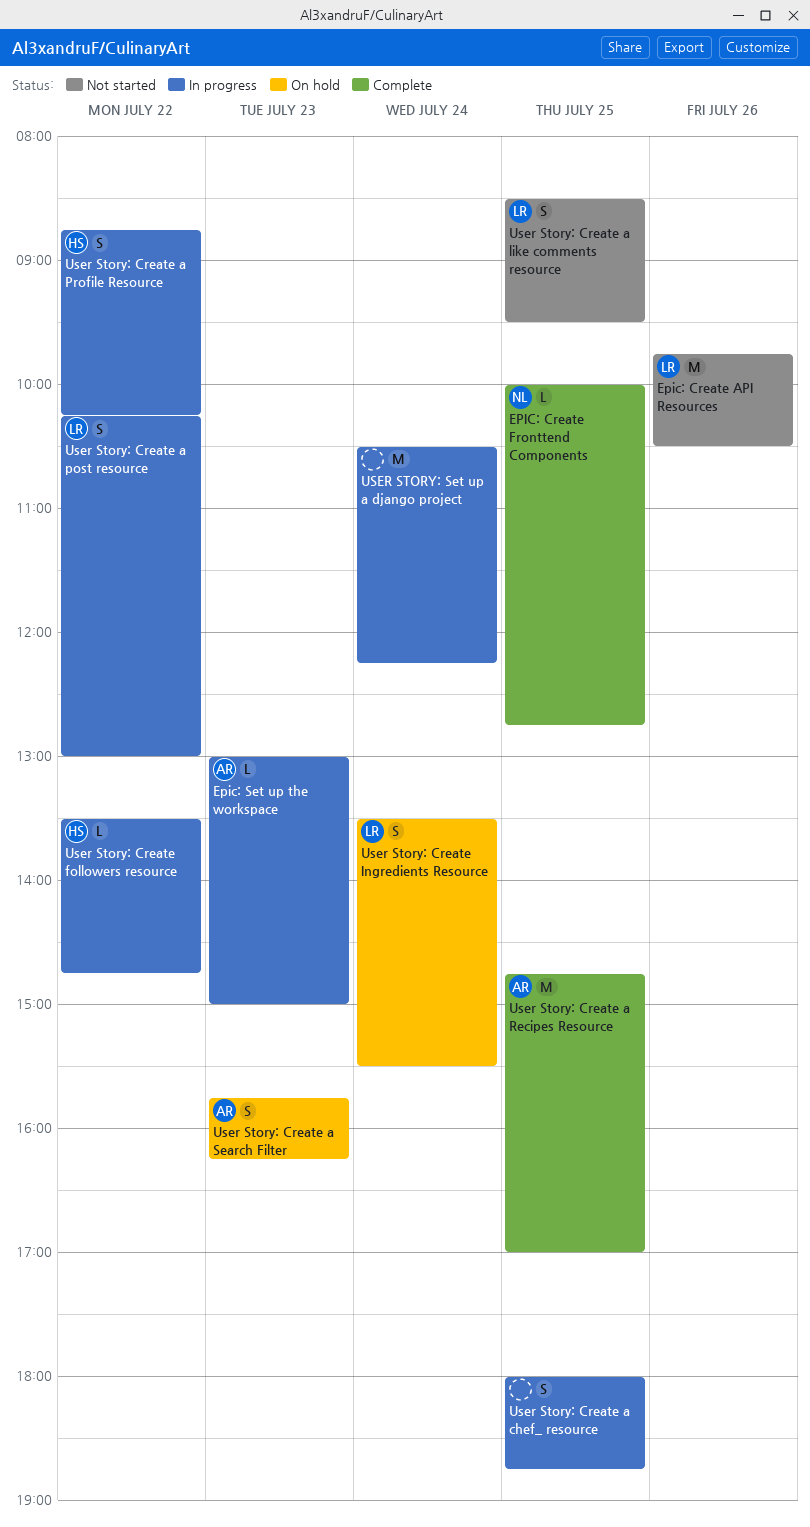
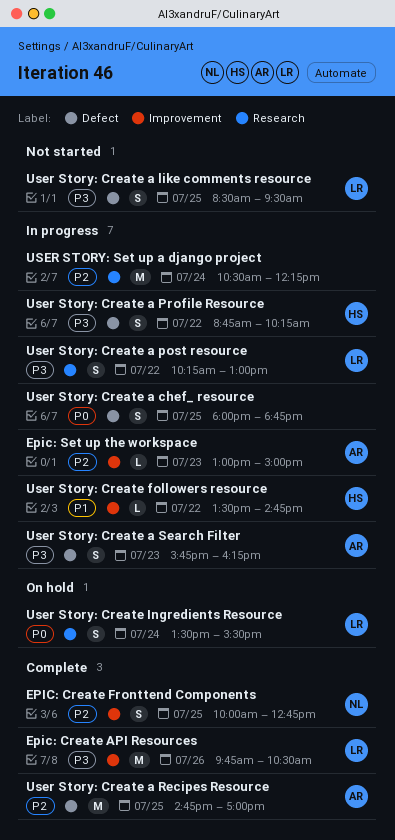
Epic: Create API Resources, status: Not started -> Complete
EPIC: Create Fronttend Components, estimate: L -> S
User Story: Create a Search Filter, status: On hold -> In progress

